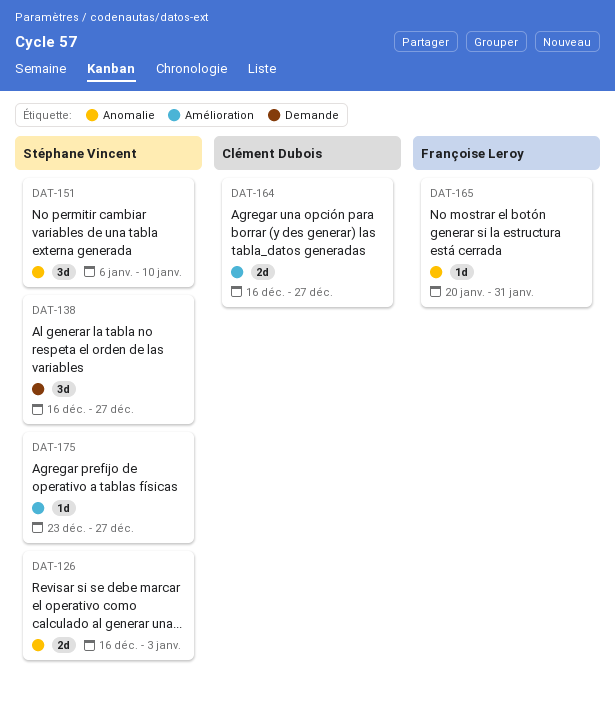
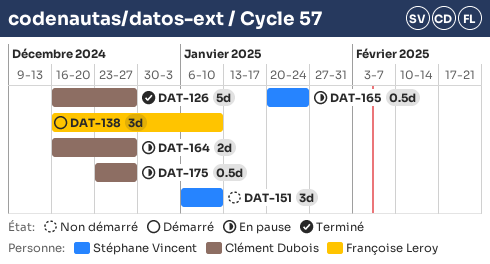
DAT-126, owner: Stéphane Vincent -> Clément Dubois
DAT-126, estimate: 2d -> 5d
DAT-126, due: Jan 3 -> Dec 27
DAT-138, owner: Stéphane Vincent -> Françoise Leroy
DAT-138, due: Dec 27 -> Jan 10
DAT-165, owner: Françoise Leroy -> Stéphane Vincent
DAT-165, estimate: 1d -> 0.5d
DAT-165, due: Jan 31 -> Jan 24
DAT-175, owner: Stéphane Vincent -> Clément Dubois
DAT-175, estimate: 1d -> 0.5d

